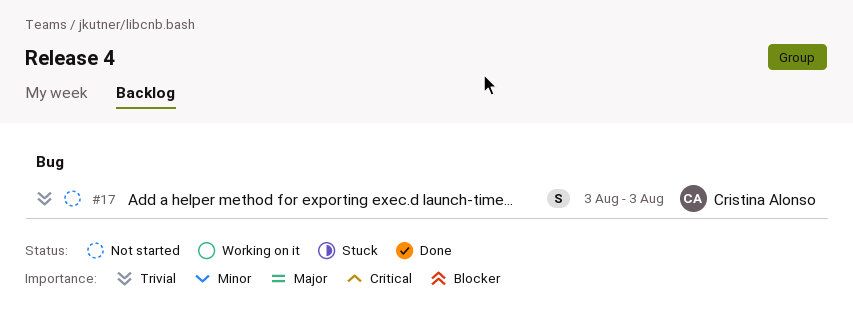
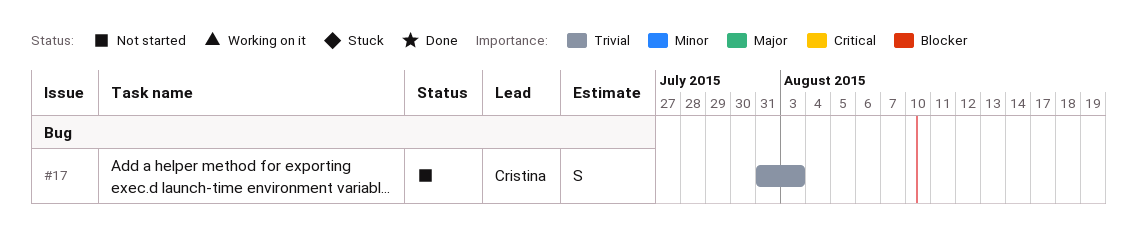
#17, start: Aug 3 -> Jul 31

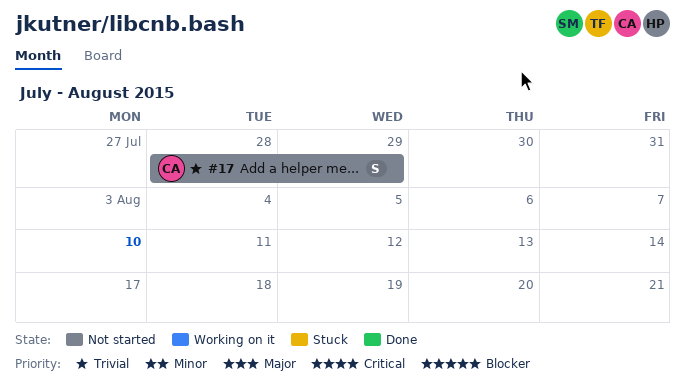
#17, start: Jul 31 -> Jul 28
#17, due: Aug 3 -> Jul 29

